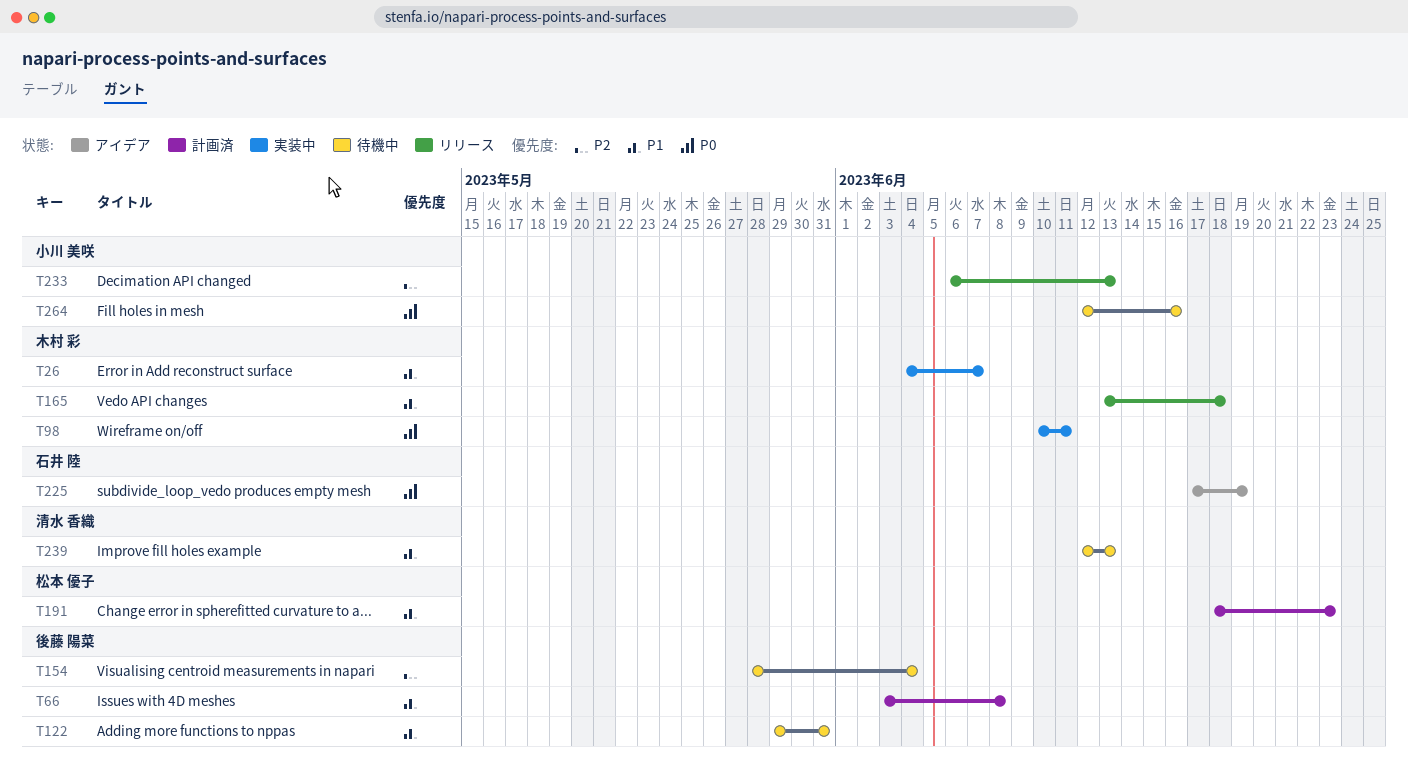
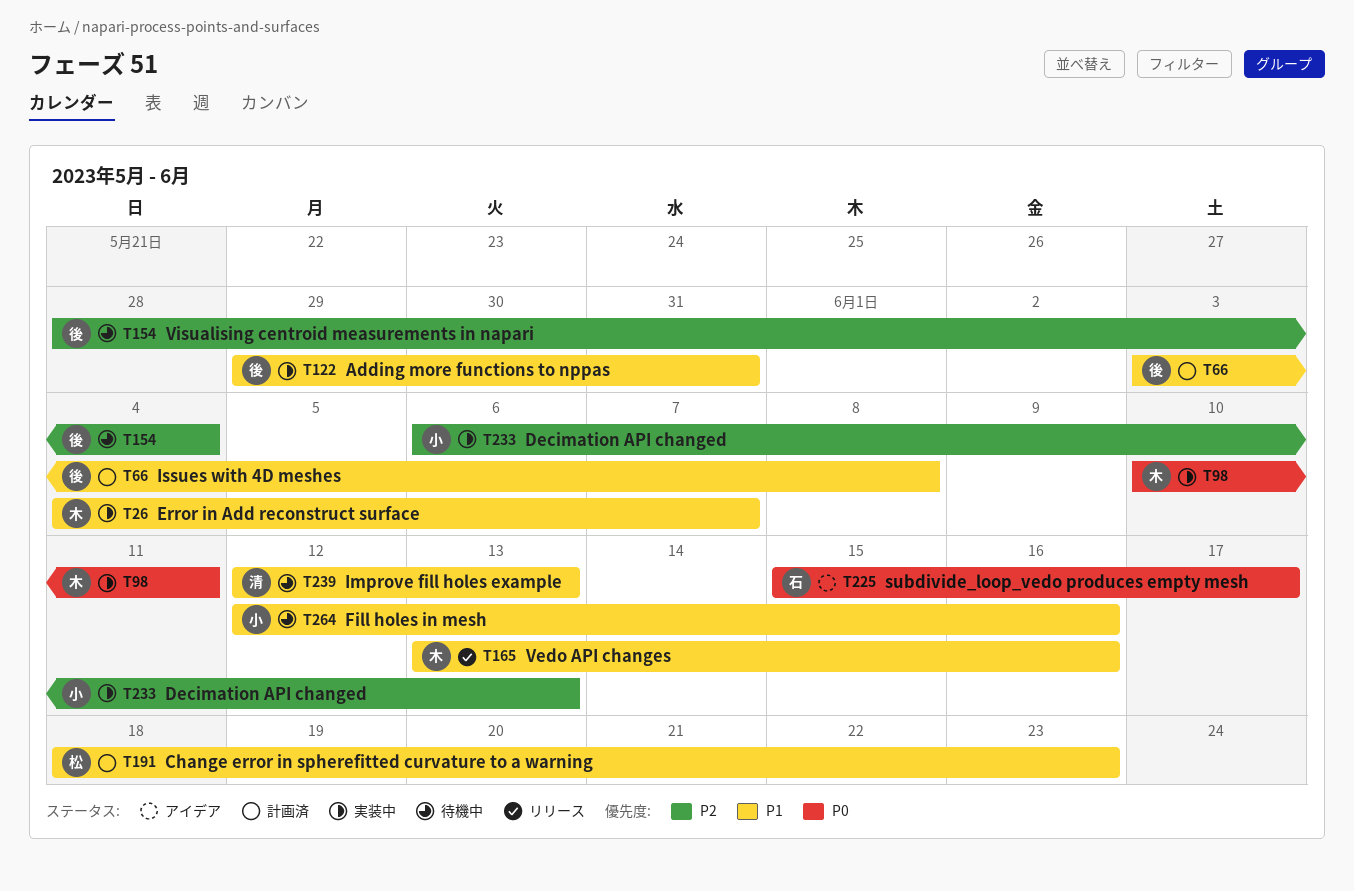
T122, status: 待機中 -> 実装中
T165, due: Jun 18 -> Jun 16
T225, start: Jun 17 -> Jun 15
T225, due: Jun 19 -> Jun 17
T233, status: リリース -> 実装中
T264, priority: P0 -> P1

